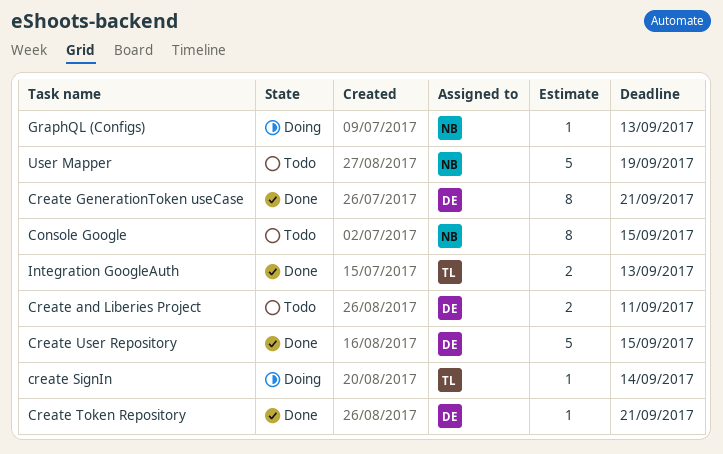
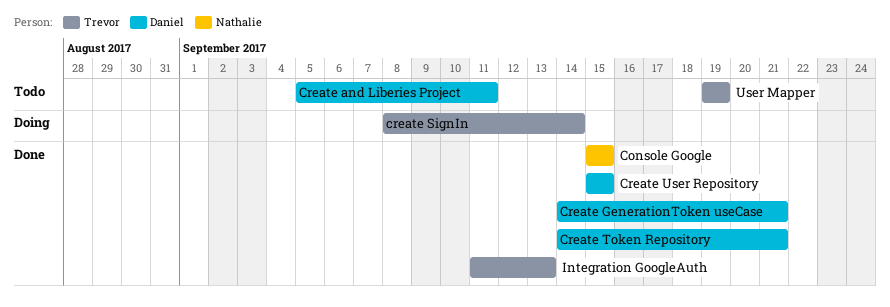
Console Google, status: Todo -> Done
GraphQL (Configs): present -> none
User Mapper, owner: Nathalie -> Trevor

